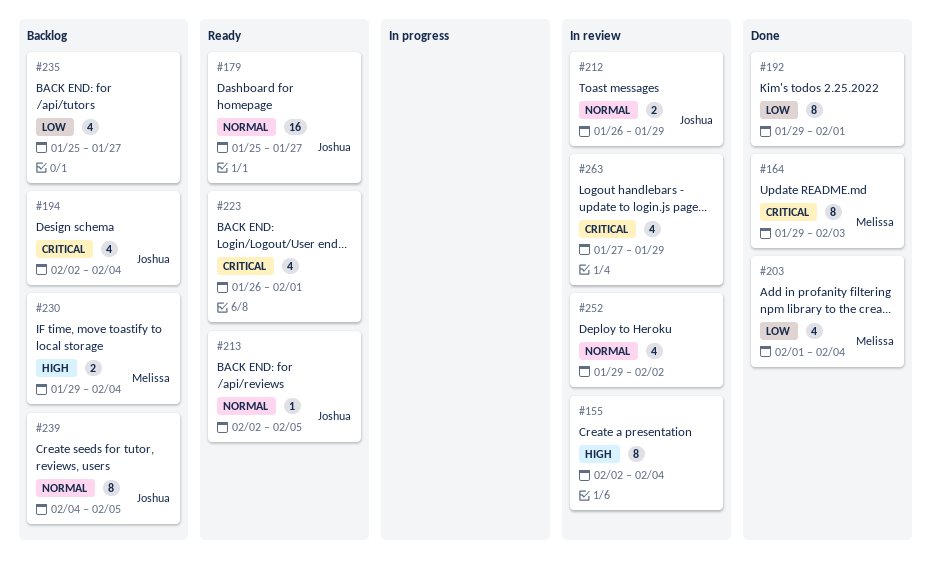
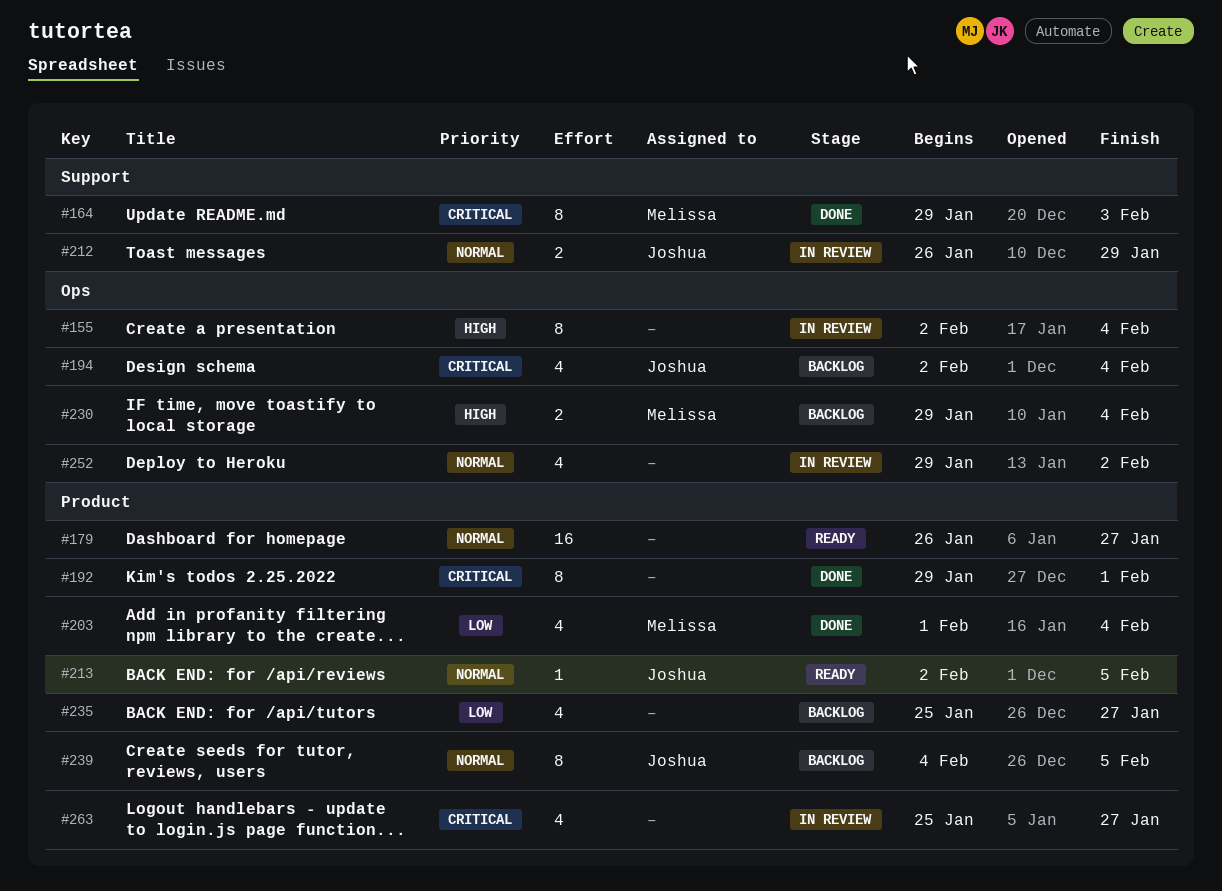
#179, owner: Joshua -> none
#179, start: Jan 25 -> Jan 26
#192, priority: Low -> Critical
#223: present -> none
#263, start: Jan 27 -> Jan 25
#263, due: Jan 29 -> Jan 27

